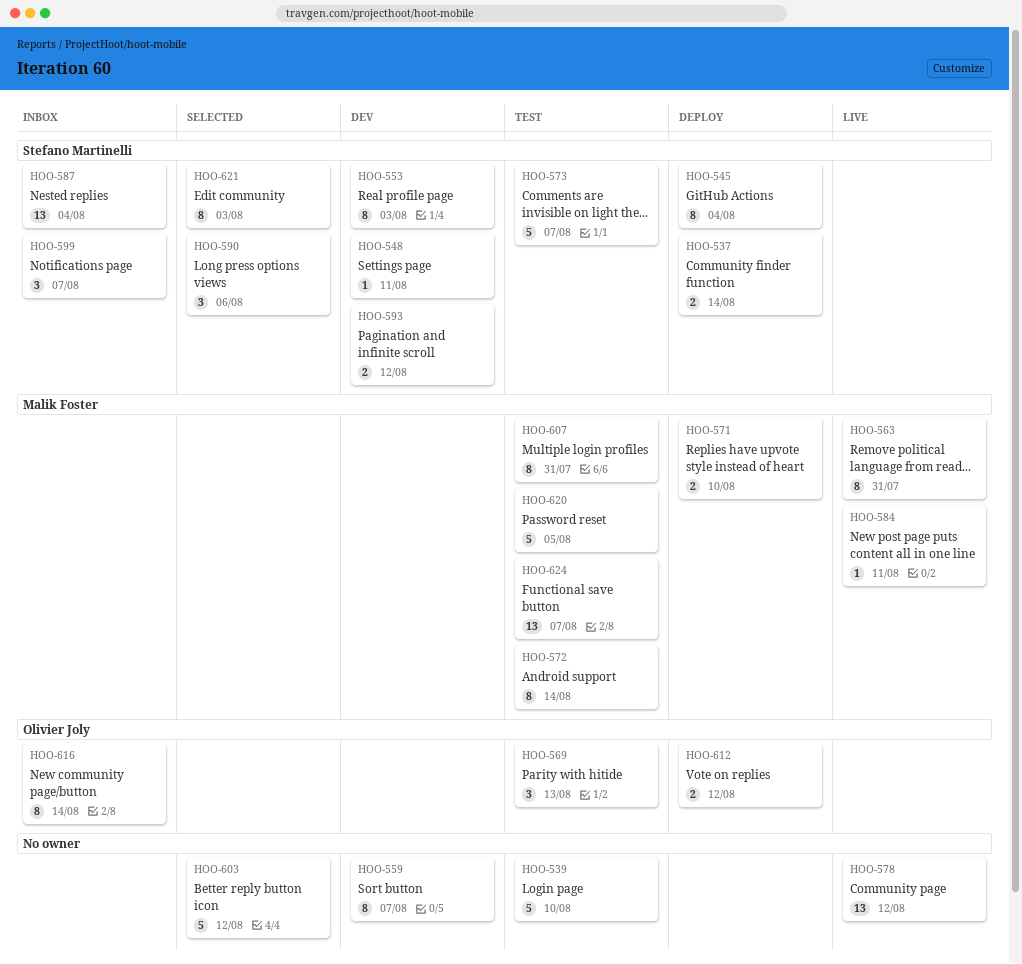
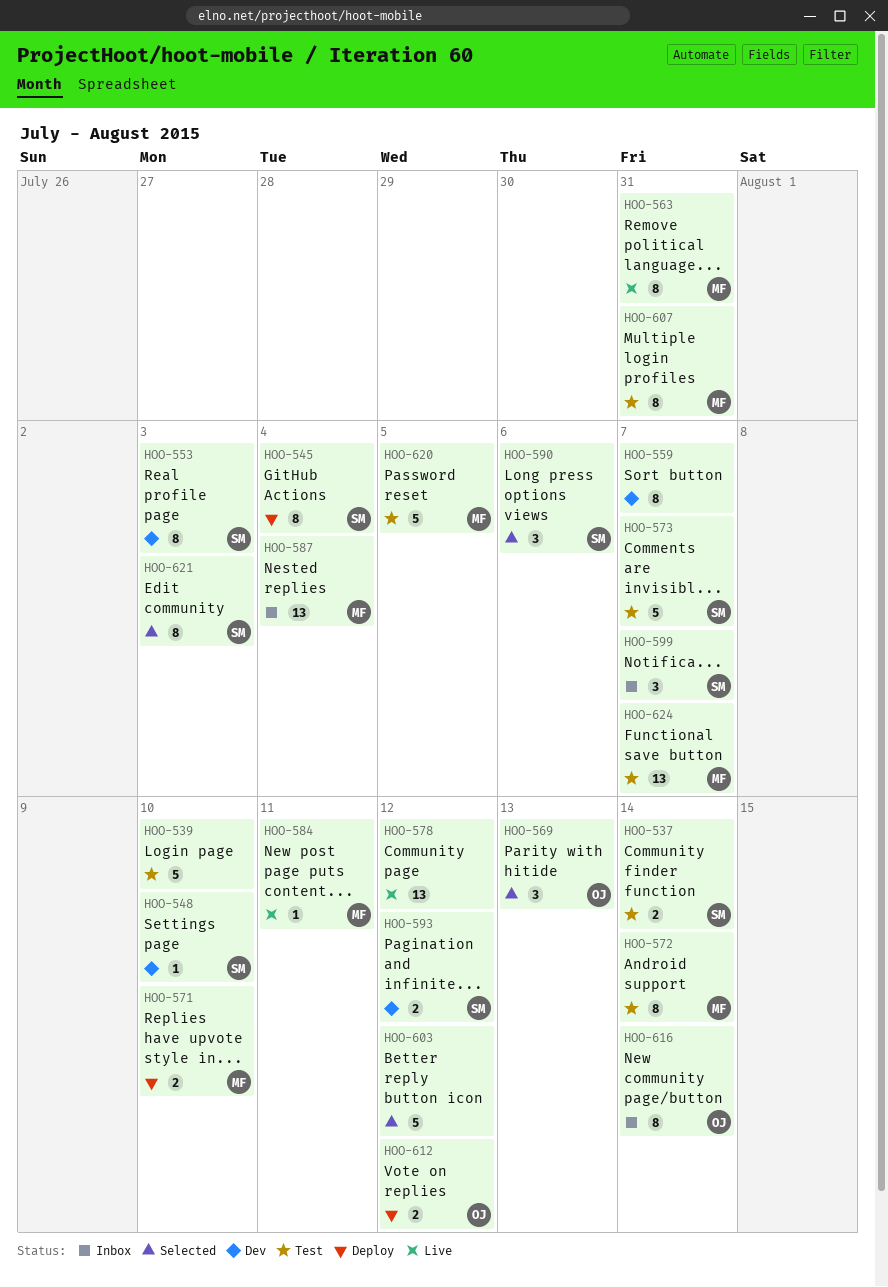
HOO-537, status: Deploy -> Test
HOO-548, due: Aug 11 -> Aug 10
HOO-569, status: Test -> Selected
HOO-587, owner: Stefano Martinelli -> Malik Foster

